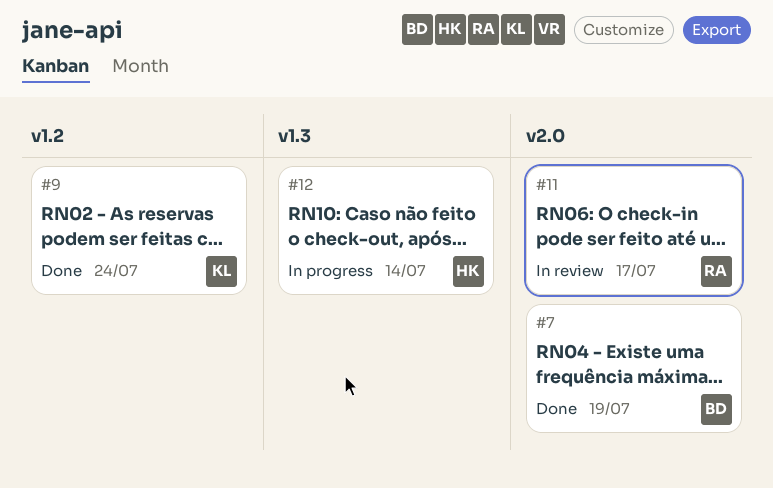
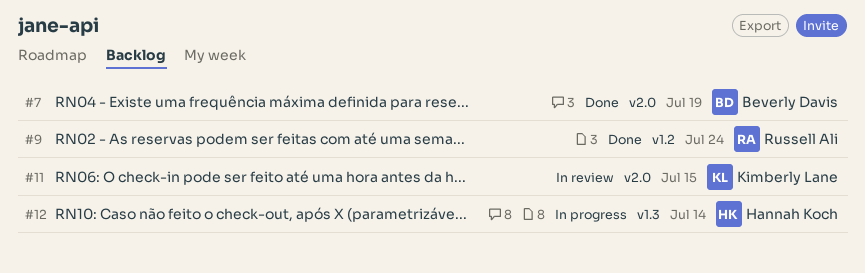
#9, owner: Kimberly Lane -> Russell Ali
#11, owner: Russell Ali -> Kimberly Lane
#11, due: Jul 17 -> Jul 15

